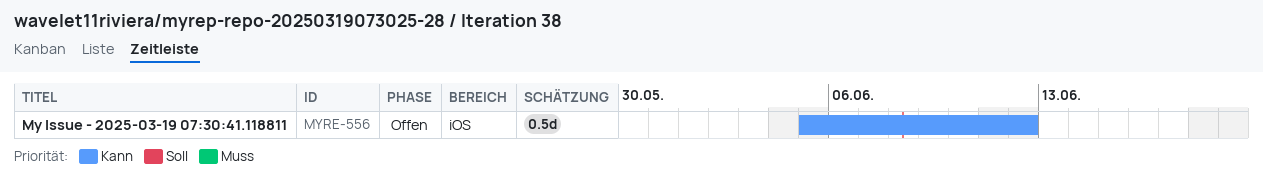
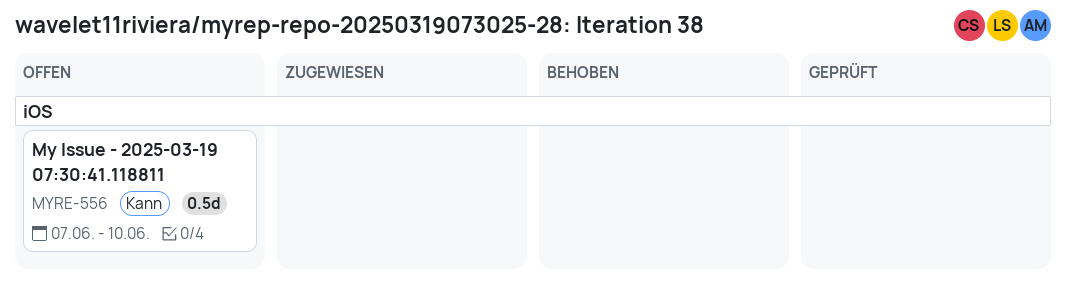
MYRE-556, start: Jun 5 -> Jun 7
MYRE-556, due: Jun 12 -> Jun 10

